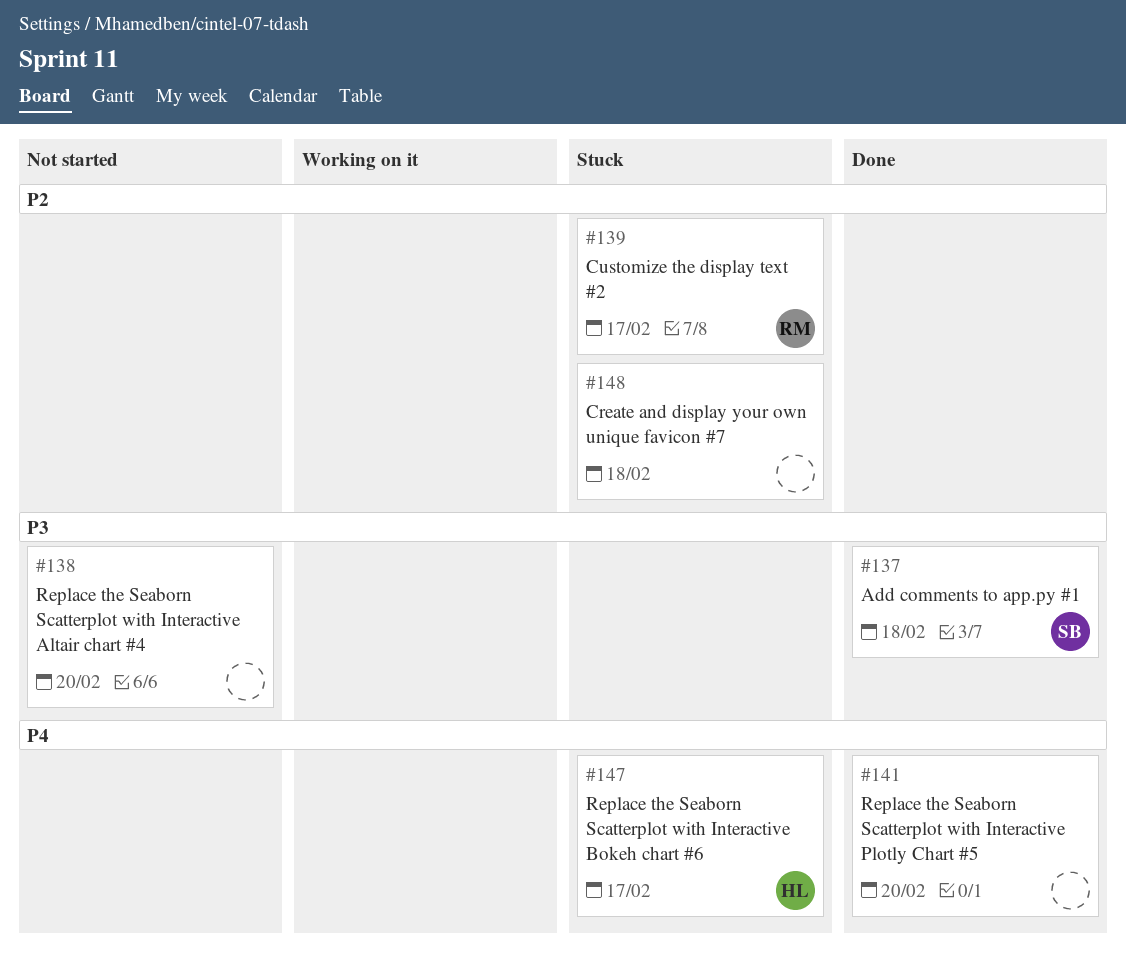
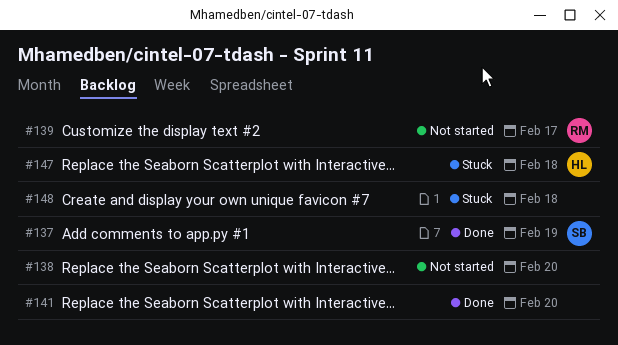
#137, due: Feb 18 -> Feb 19
#139, status: Stuck -> Not started
#147, due: Feb 17 -> Feb 18

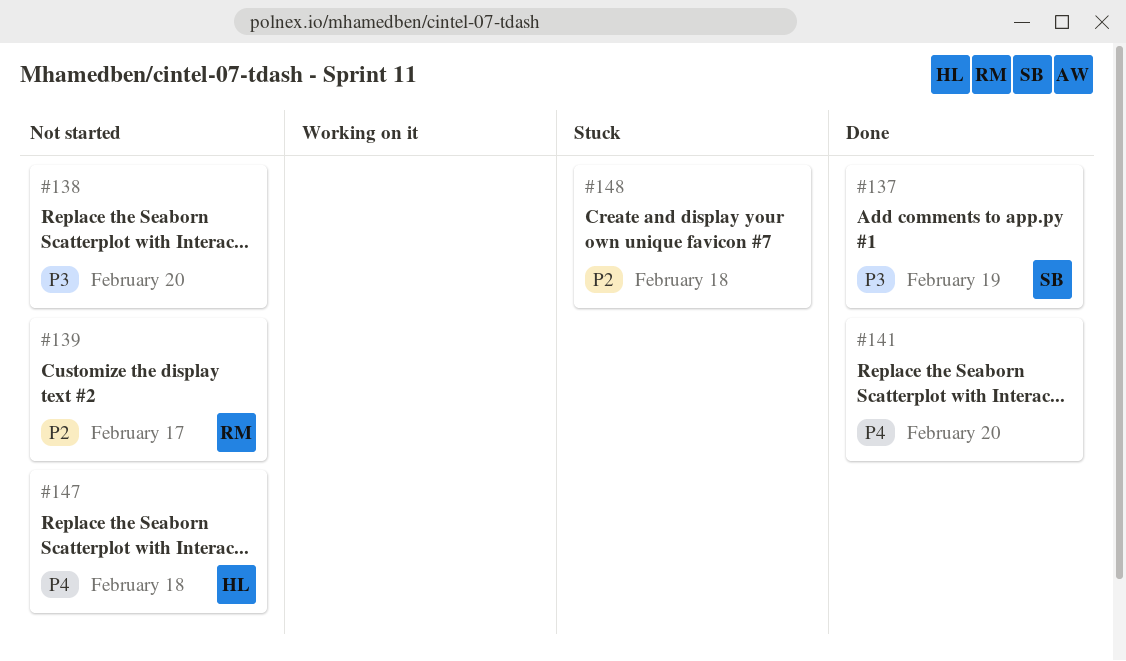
#147, status: Stuck -> Not started

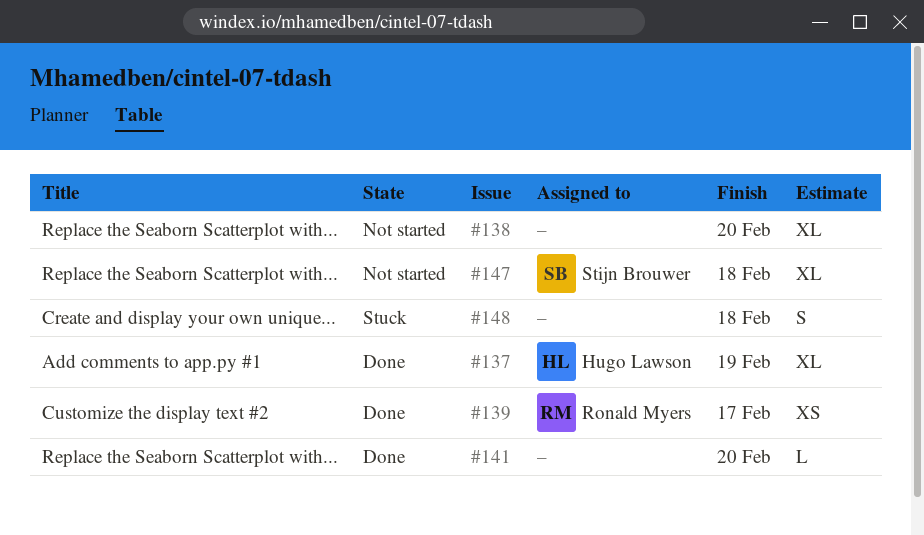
#137, owner: Stijn Brouwer -> Hugo Lawson
#139, status: Not started -> Done
#147, owner: Hugo Lawson -> Stijn Brouwer

